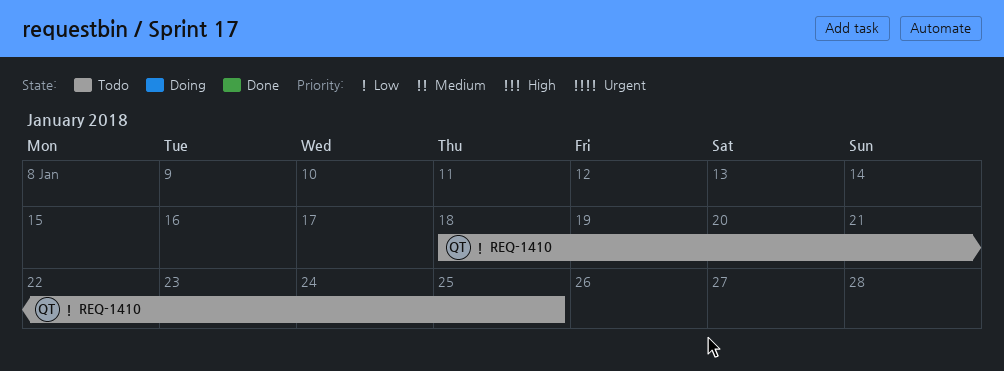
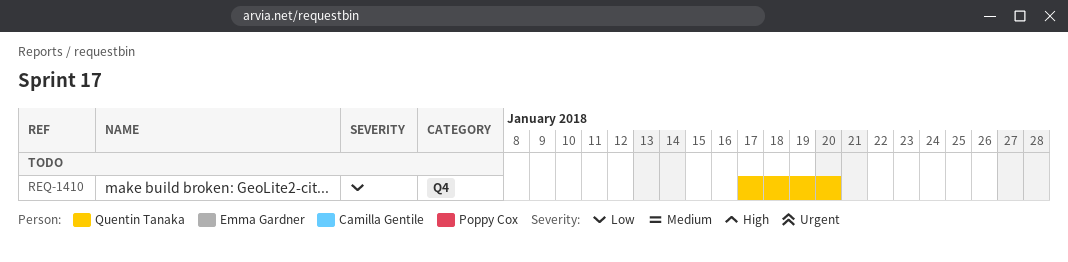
REQ-1410, start: Jan 18 -> Jan 17
REQ-1410, due: Jan 25 -> Jan 20

